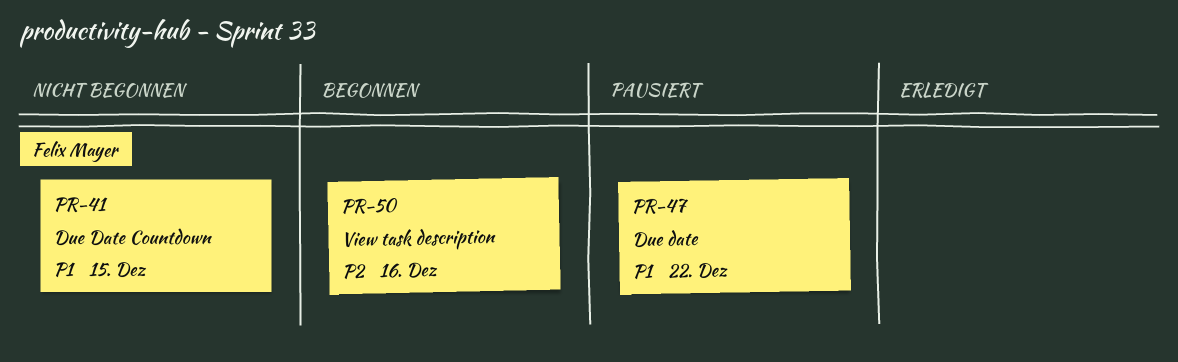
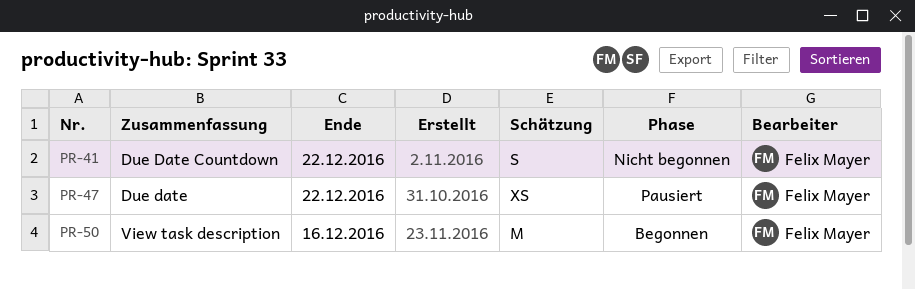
PR-41, due: Dec 15 -> Dec 22

